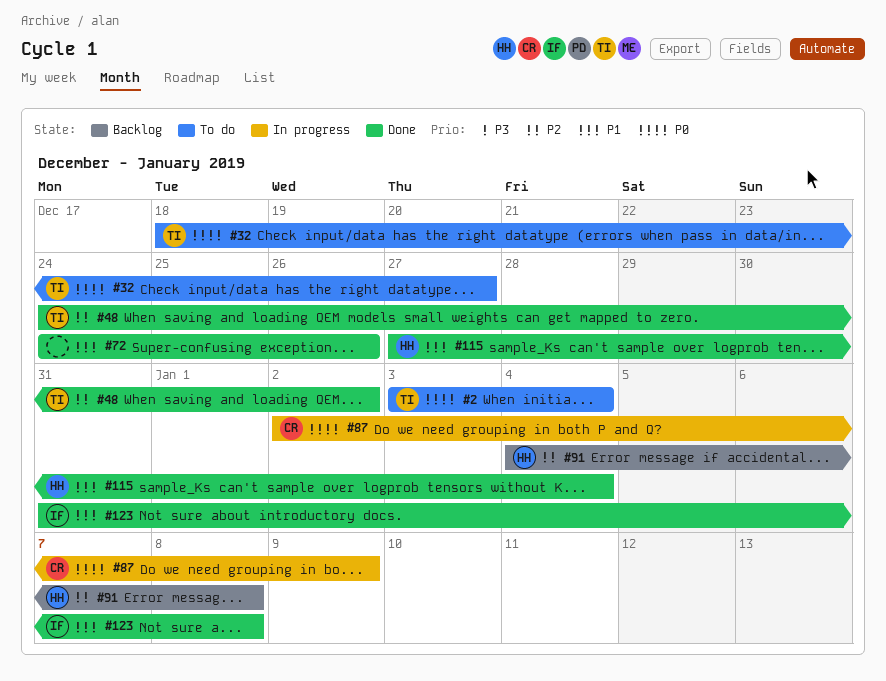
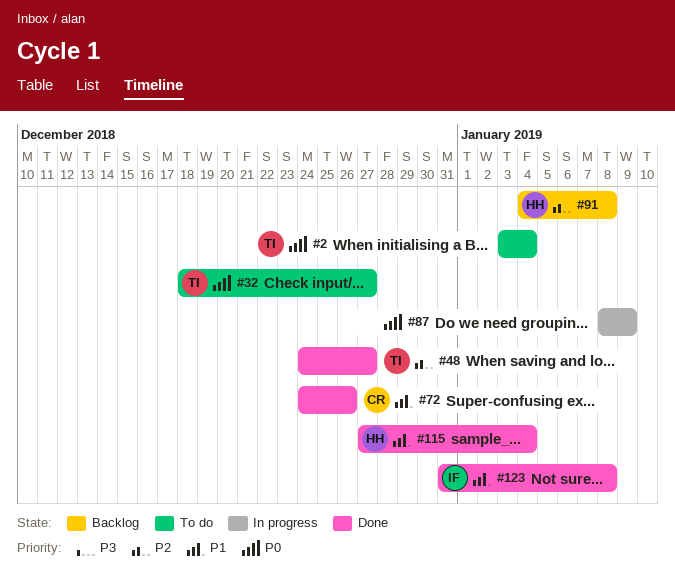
#48, due: Jan 2 -> Dec 27
#72, owner: none -> CR
#87, owner: CR -> none
#87, start: Jan 2 -> Jan 8

